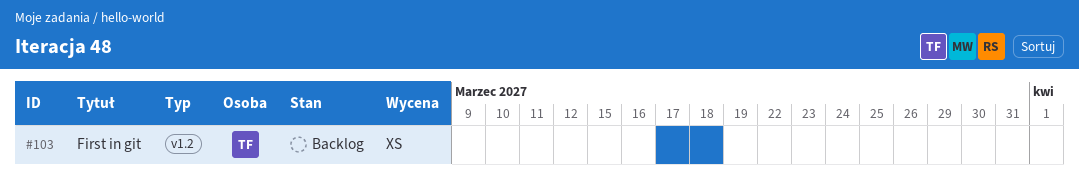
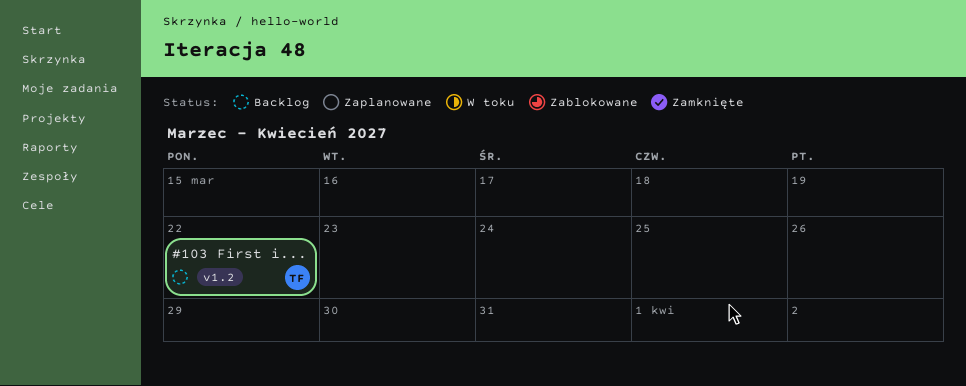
#103, due: Mar 18 -> Mar 22

